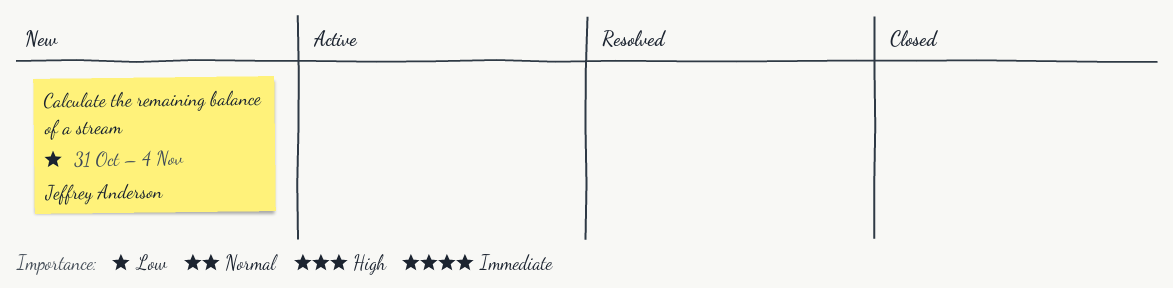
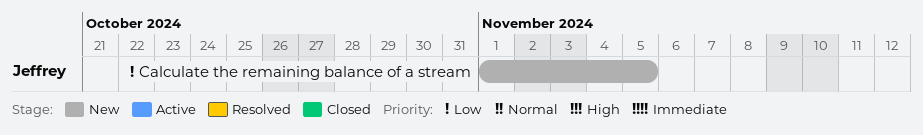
Calculate the remaining balance of a stream, start: Oct 31 -> Nov 1
Calculate the remaining balance of a stream, due: Nov 4 -> Nov 5

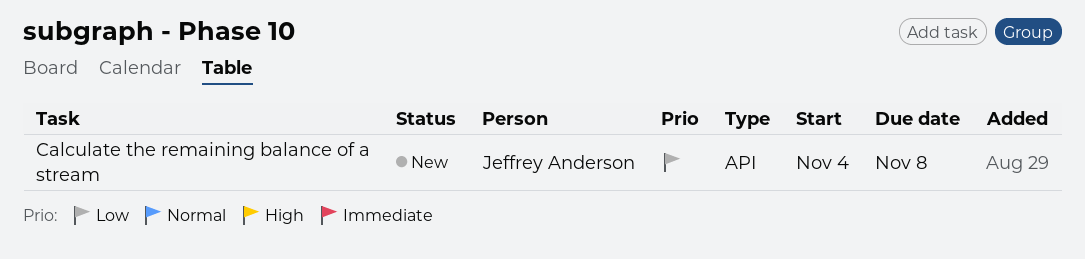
Calculate the remaining balance of a stream, start: Nov 1 -> Nov 4
Calculate the remaining balance of a stream, due: Nov 5 -> Nov 8

